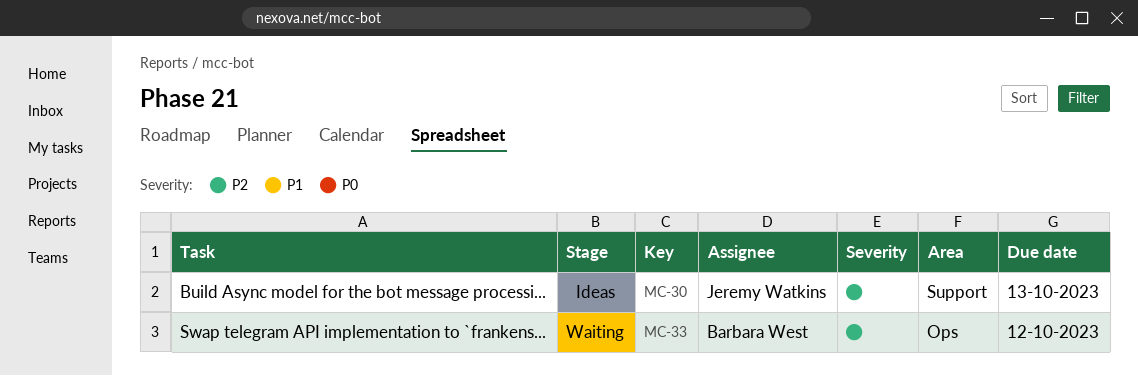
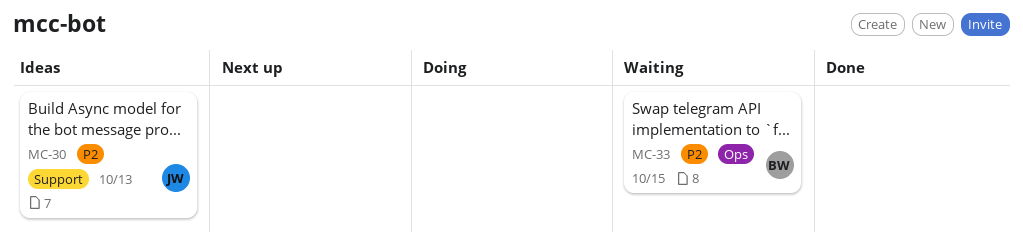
MC-33, due: Oct 12 -> Oct 15

